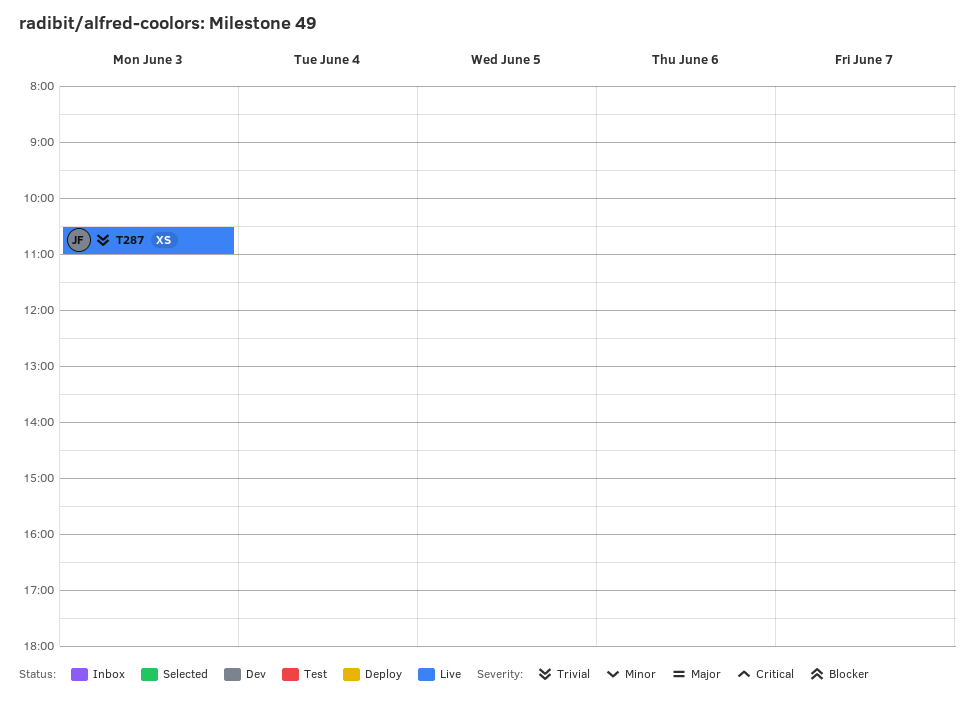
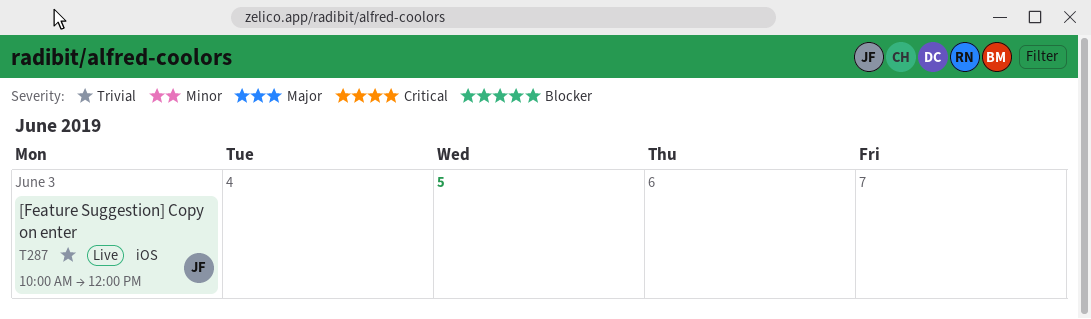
T287, begins: 10:30 -> 10:00
T287, ends: 11:00 -> 12:00

